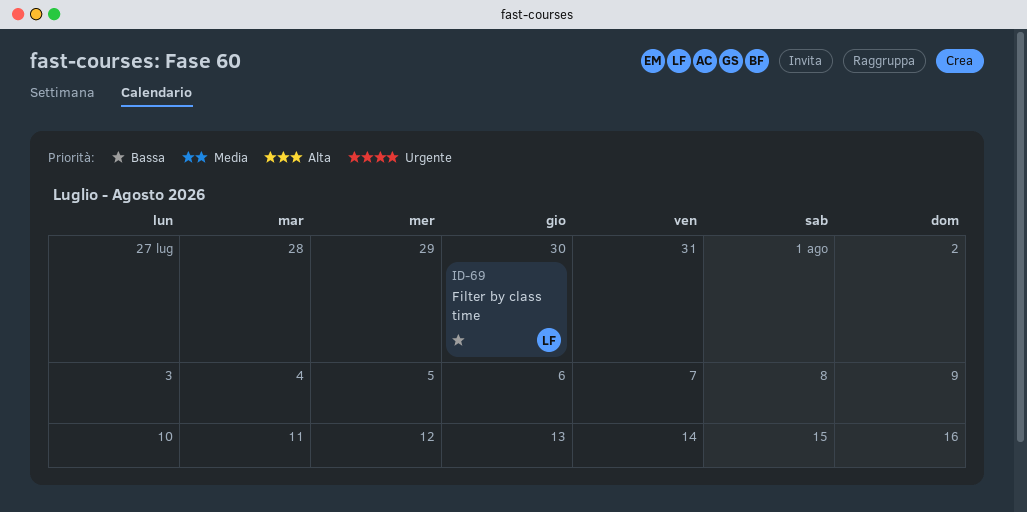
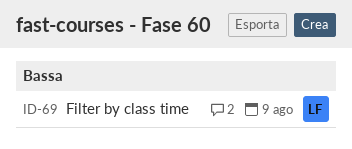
ID-69, due: Jul 30 -> Aug 9

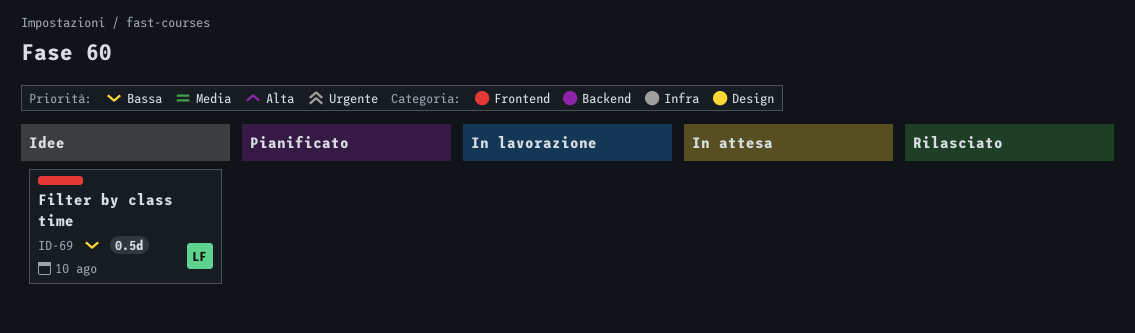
ID-69, due: Aug 9 -> Aug 10

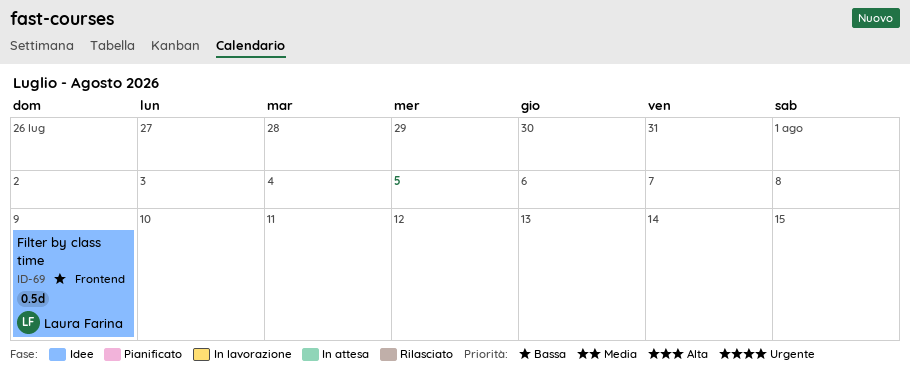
ID-69, due: Aug 10 -> Aug 9

